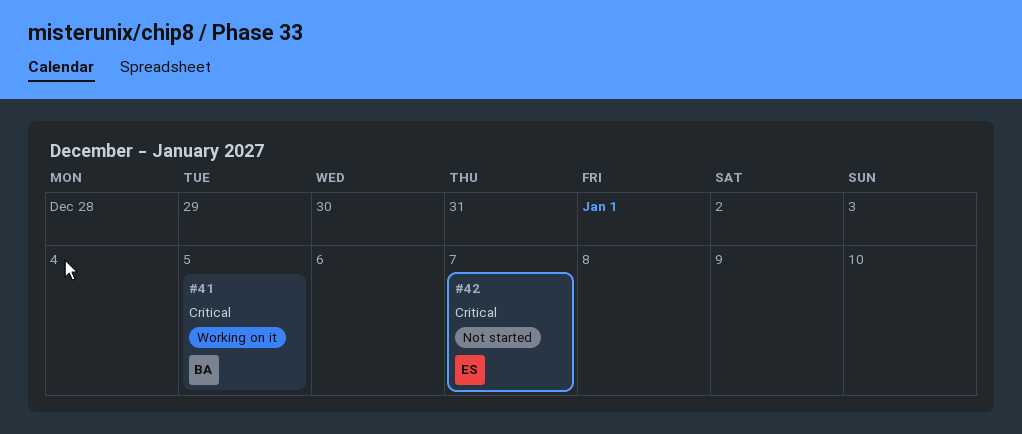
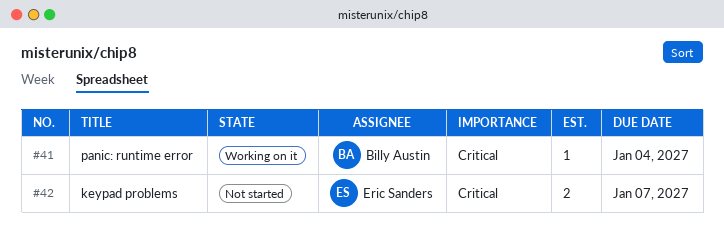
#41, due: Jan 5 -> Jan 4

